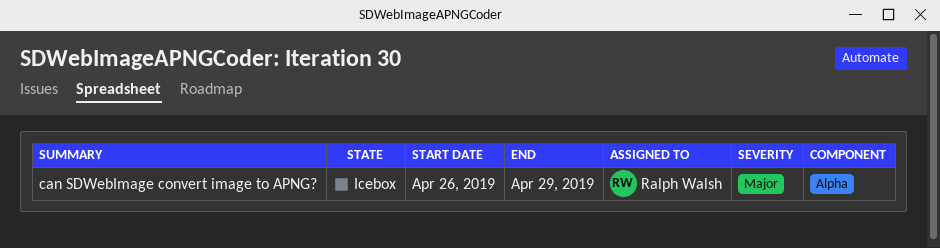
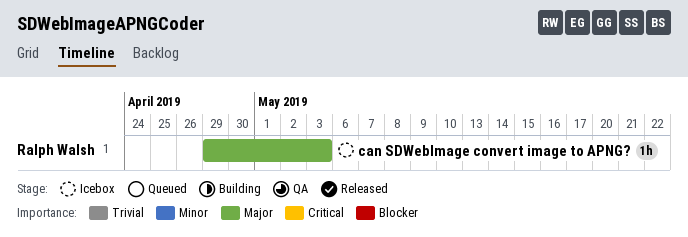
can SDWebImage convert image to APNG?, start: Apr 26 -> Apr 29
can SDWebImage convert image to APNG?, due: Apr 29 -> May 3

